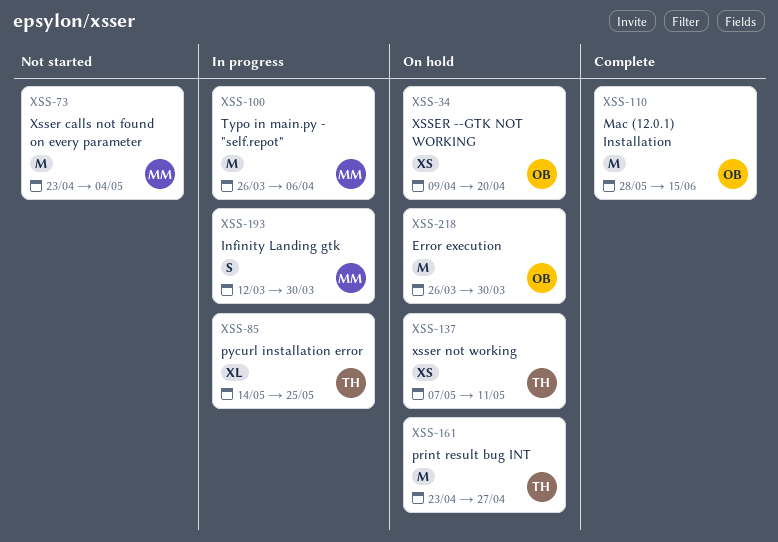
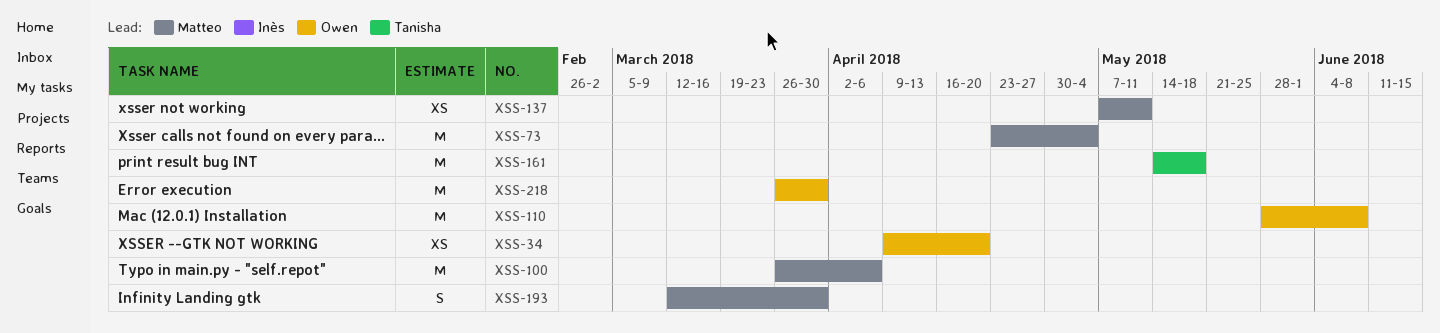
XSS-85: present -> none
XSS-110, due: Jun 15 -> Jun 8
XSS-137, owner: Tanisha -> Matteo
XSS-161, start: Apr 23 -> May 14
XSS-161, due: Apr 27 -> May 18

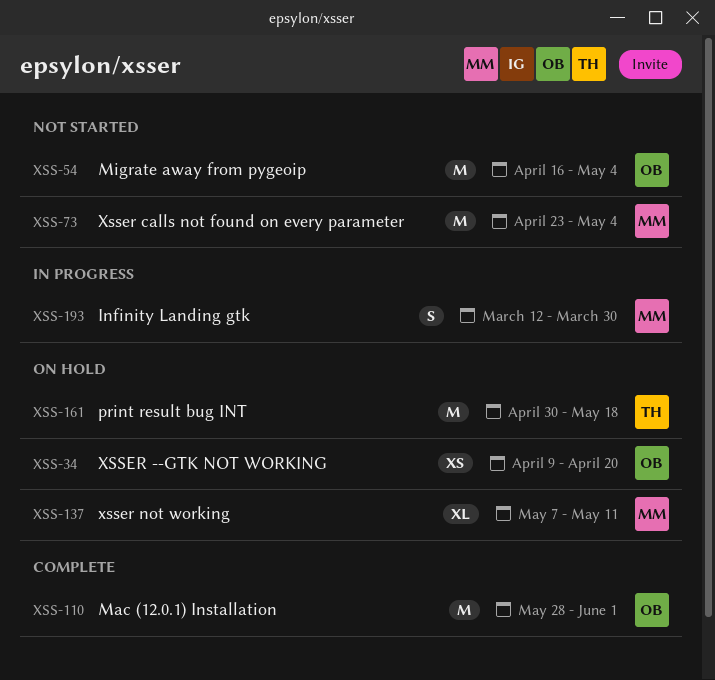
XSS-54: none -> present
XSS-100: present -> none
XSS-110, due: Jun 8 -> Jun 1
XSS-137, estimate: XS -> XL
XSS-161, start: May 14 -> Apr 30
XSS-218: present -> none

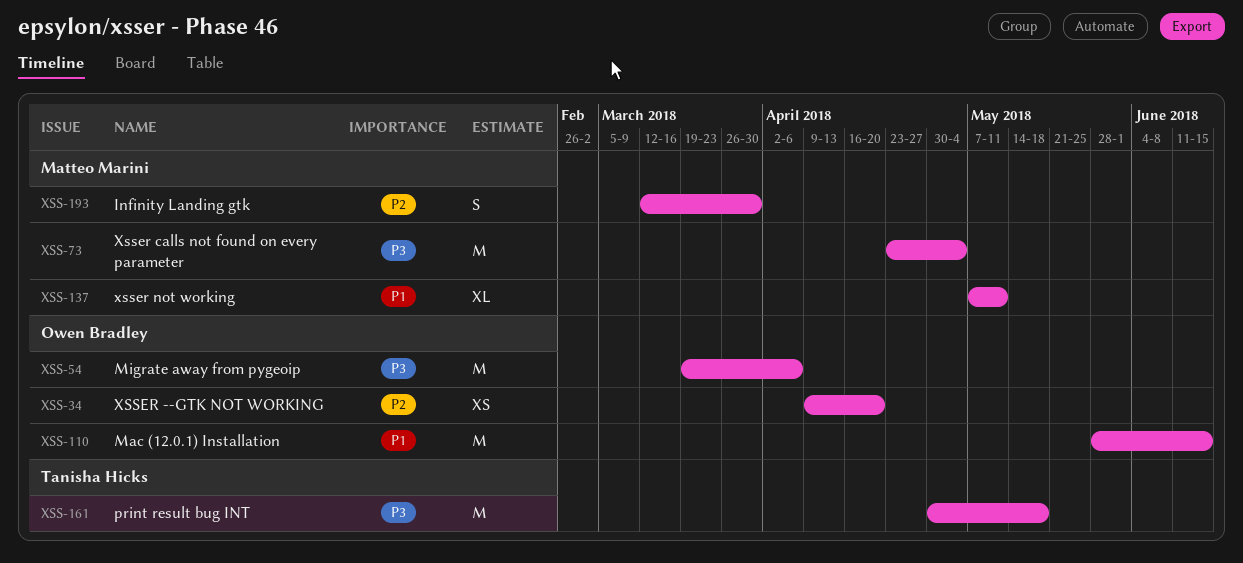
XSS-54, start: Apr 16 -> Mar 19
XSS-54, due: May 4 -> Apr 6
XSS-110, due: Jun 1 -> Jun 15

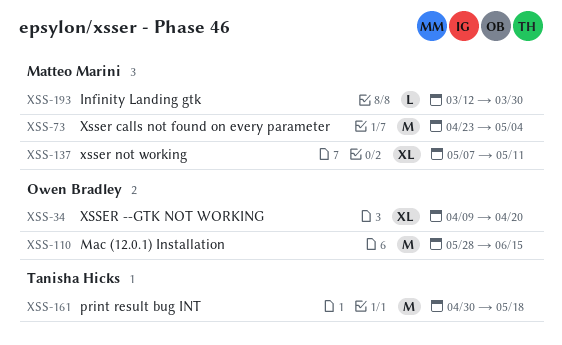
XSS-34, estimate: XS -> XL
XSS-54: present -> none
XSS-193, estimate: S -> L

